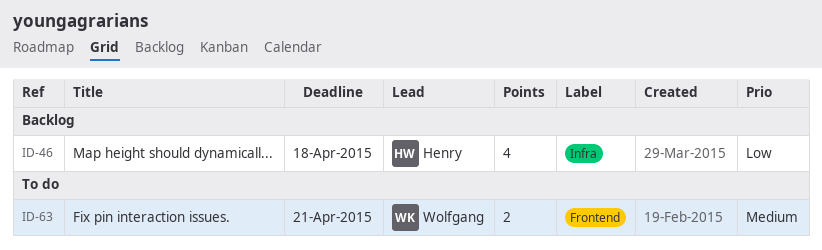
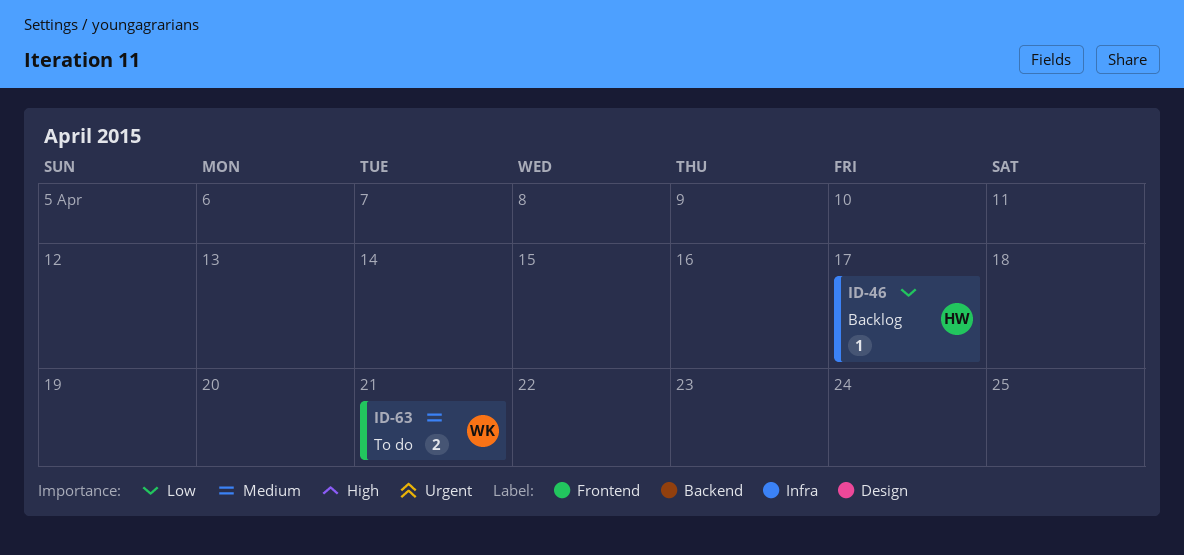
ID-46, estimate: 4 -> 1
ID-46, due: Apr 18 -> Apr 17

